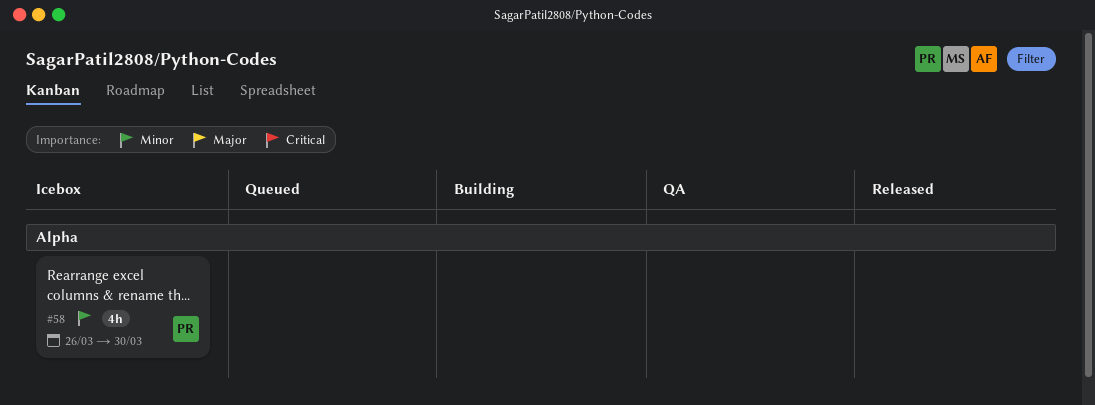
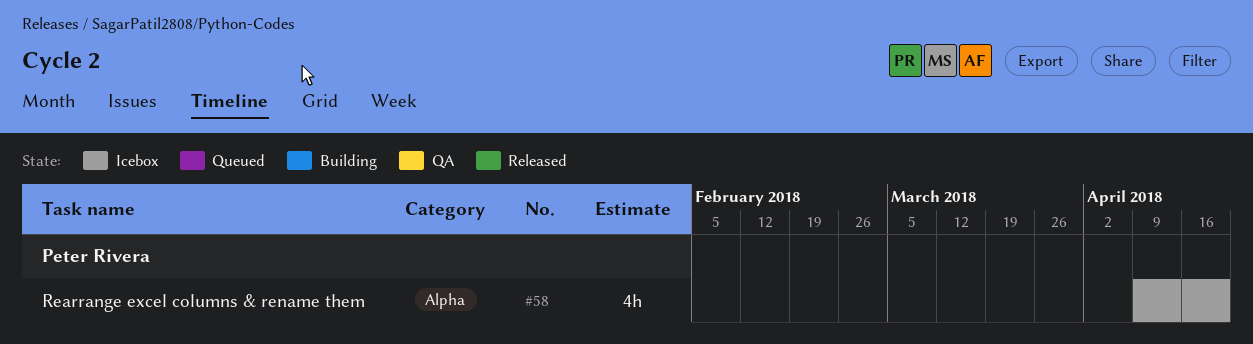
#58, start: Mar 26 -> Apr 9
#58, due: Mar 30 -> Apr 20

